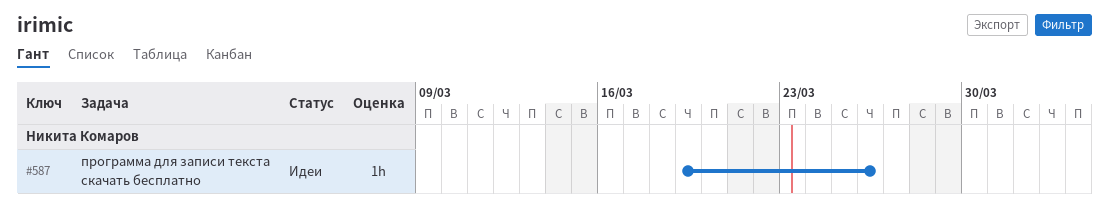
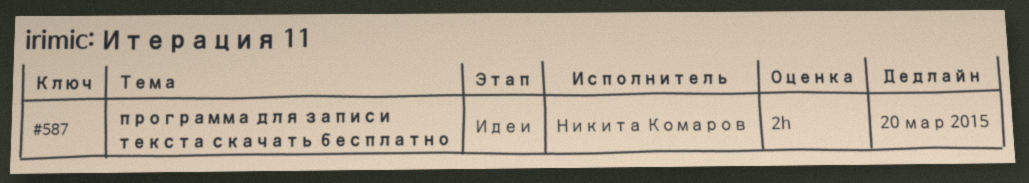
#587, estimate: 1h -> 2h
#587, due: Mar 26 -> Mar 20

